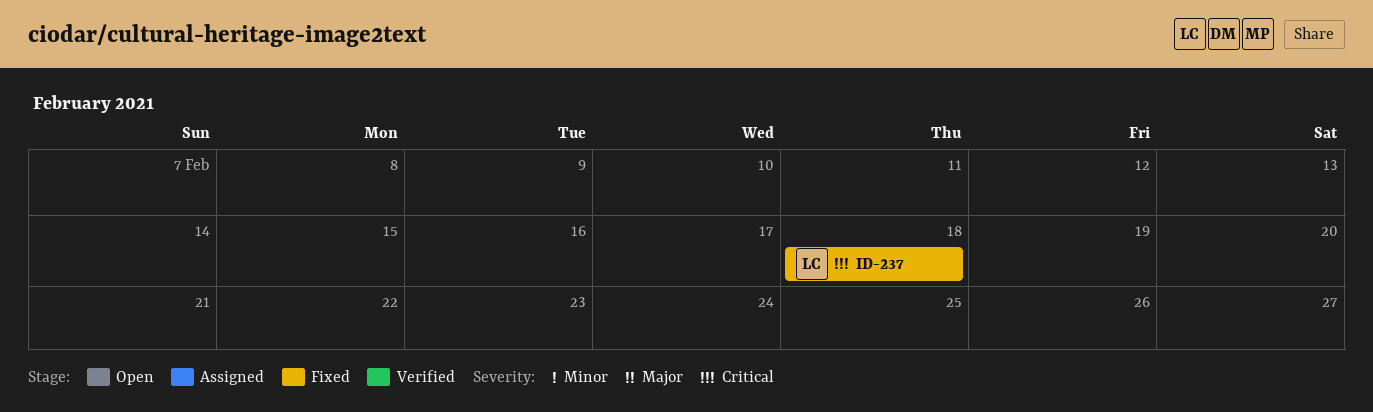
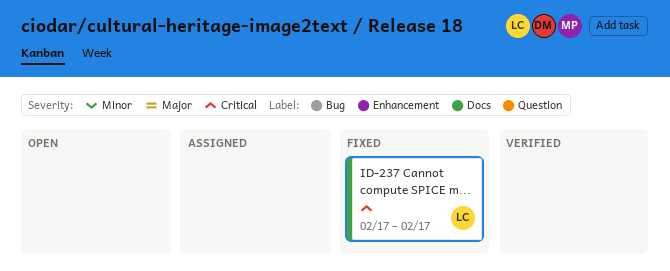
ID-237, start: Feb 18 -> Feb 17
ID-237, due: Feb 18 -> Feb 17

